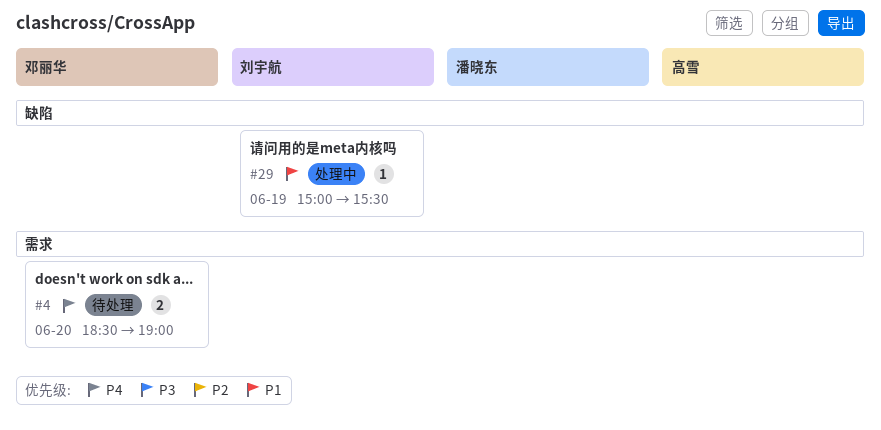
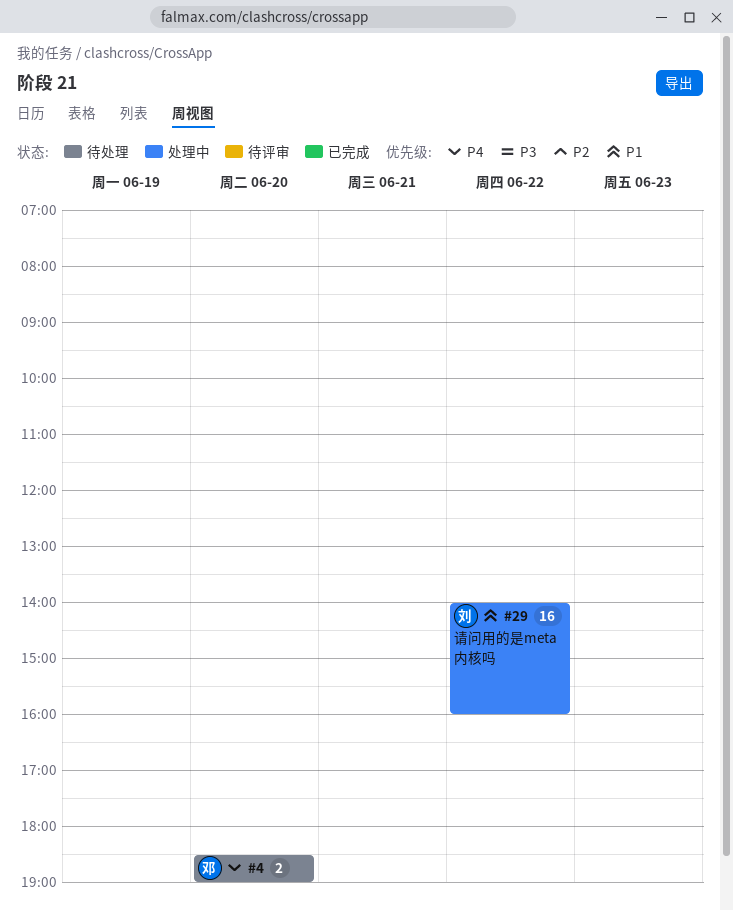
#29, estimate: 1 -> 16
#29, day: Jun 19 -> Jun 22
#29, begins: 15:00 -> 14:00
#29, ends: 15:30 -> 16:00

